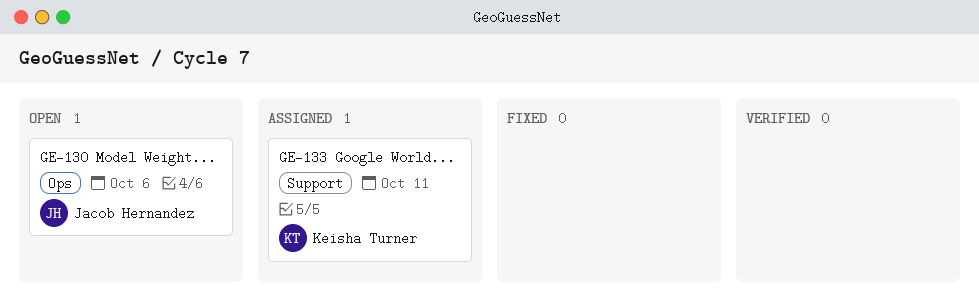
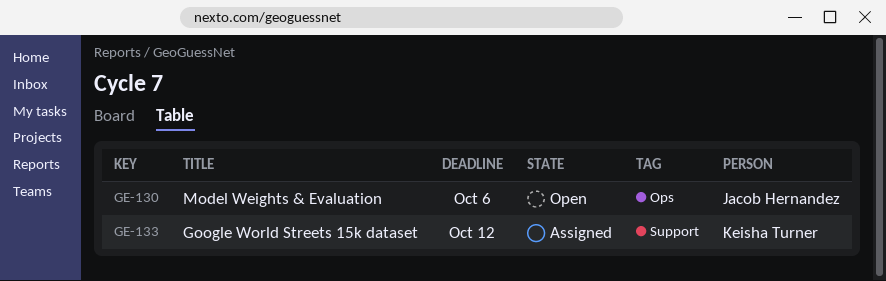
GE-133, due: Oct 11 -> Oct 12

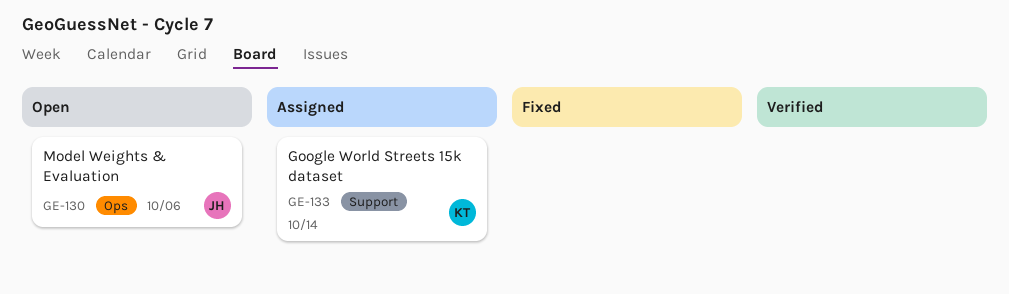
GE-133, due: Oct 12 -> Oct 14

